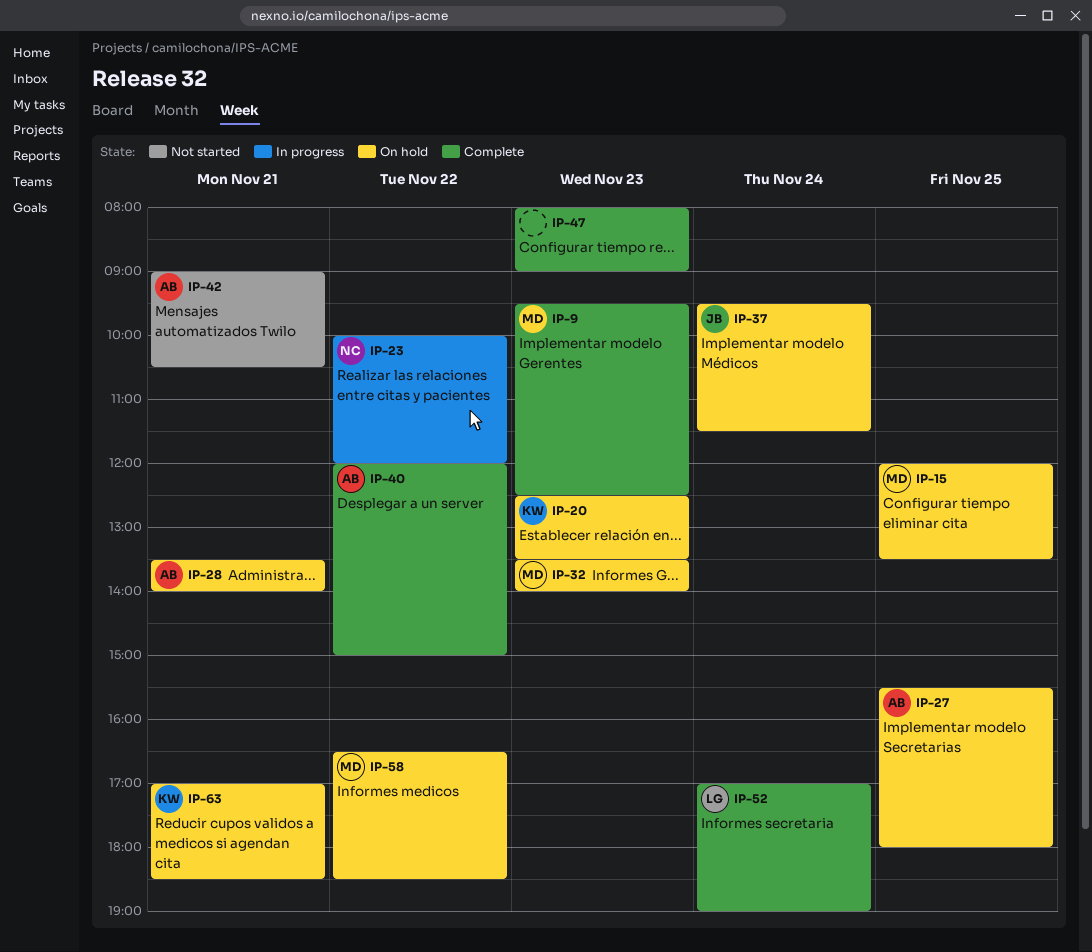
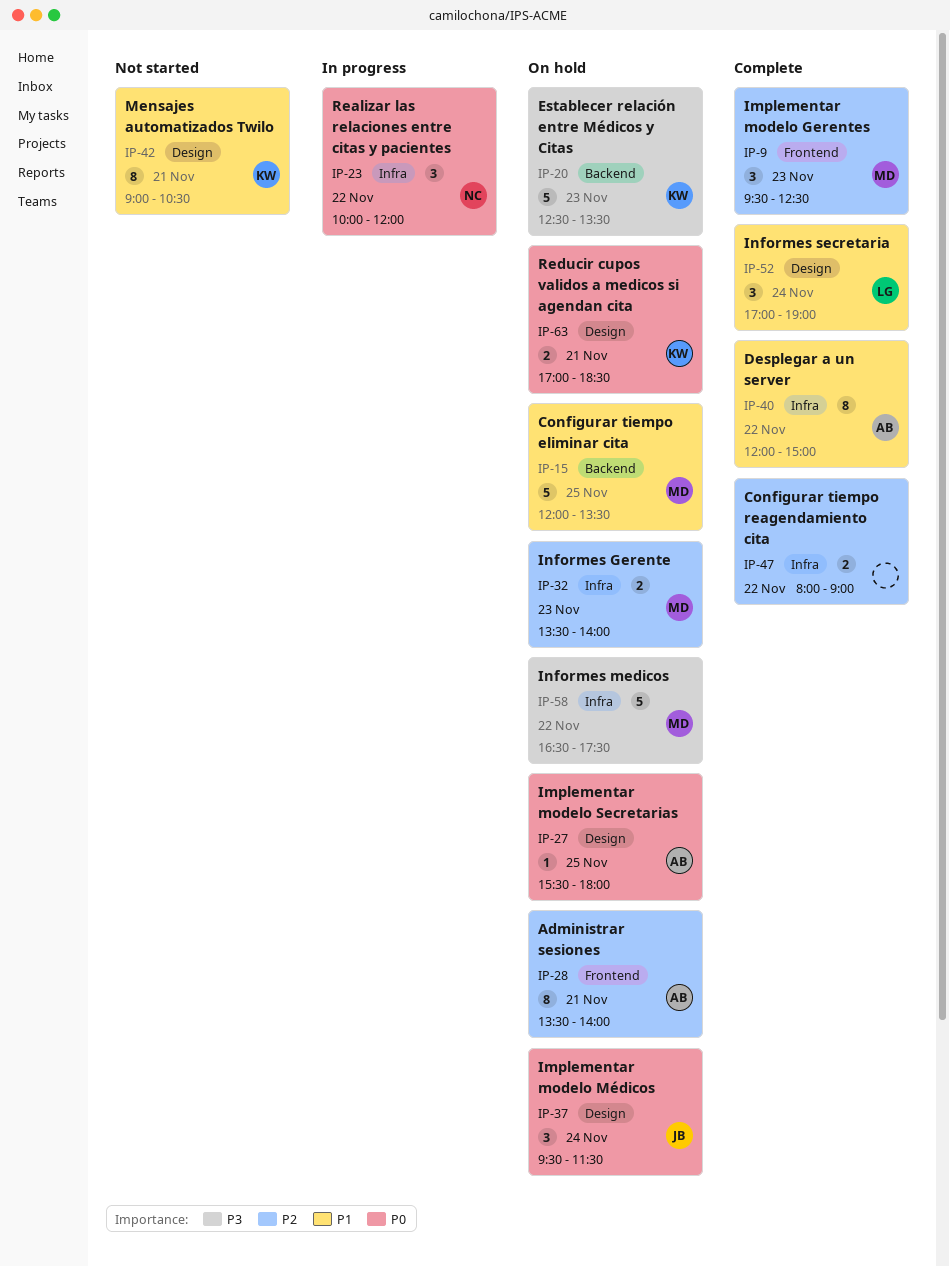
IP-42, owner: AB -> KW
IP-47, day: Nov 23 -> Nov 22
IP-58, ends: 18:30 -> 17:30

